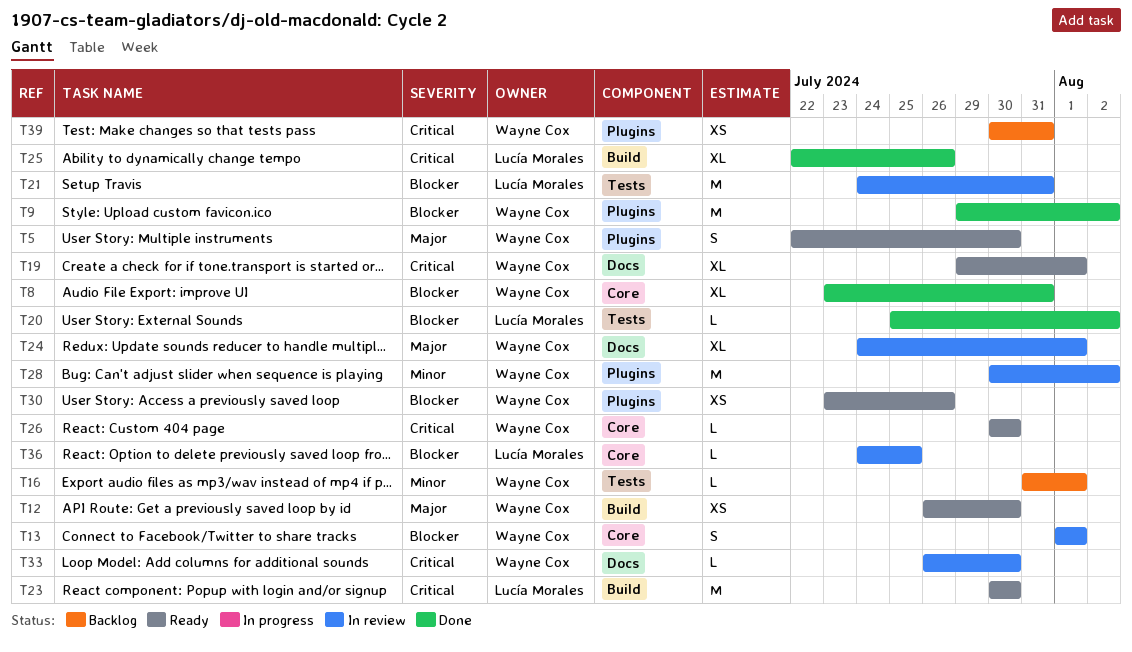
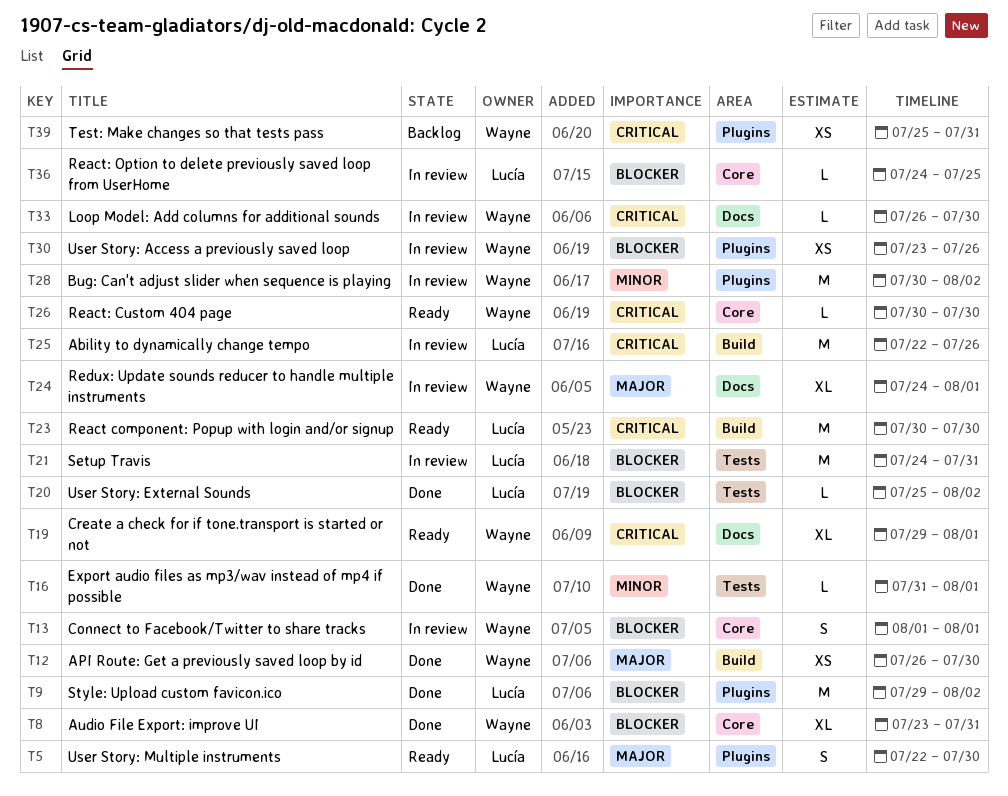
T5, owner: Wayne Cox -> Lucía Morales
T9, owner: Wayne Cox -> Lucía Morales
T12, status: Ready -> Done
T16, status: Backlog -> Done
T25, status: Done -> In review
T25, estimate: XL -> M
T30, status: Ready -> In review
T39, start: Jul 30 -> Jul 25

